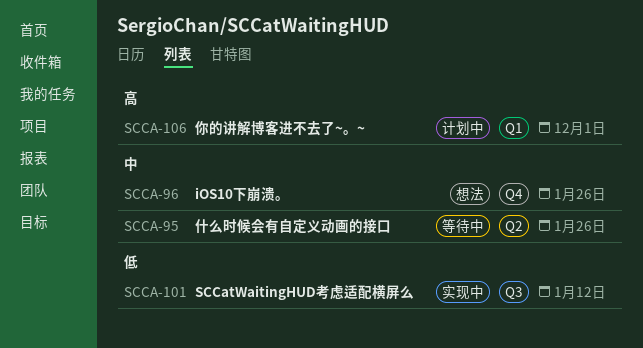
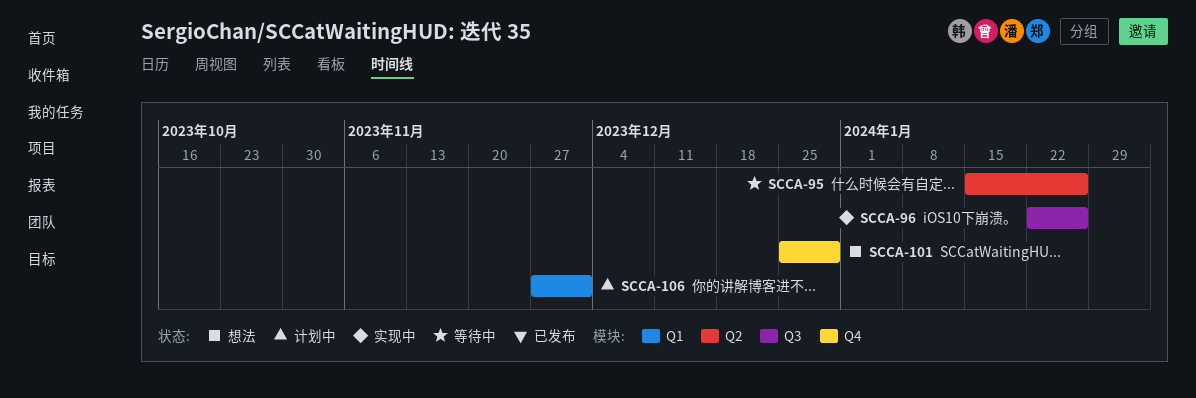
SCCA-96, status: 想法 -> 实现中
SCCA-96, label: Q4 -> Q3
SCCA-101, status: 实现中 -> 想法
SCCA-101, label: Q3 -> Q4
SCCA-101, due: Jan 12 -> Dec 29

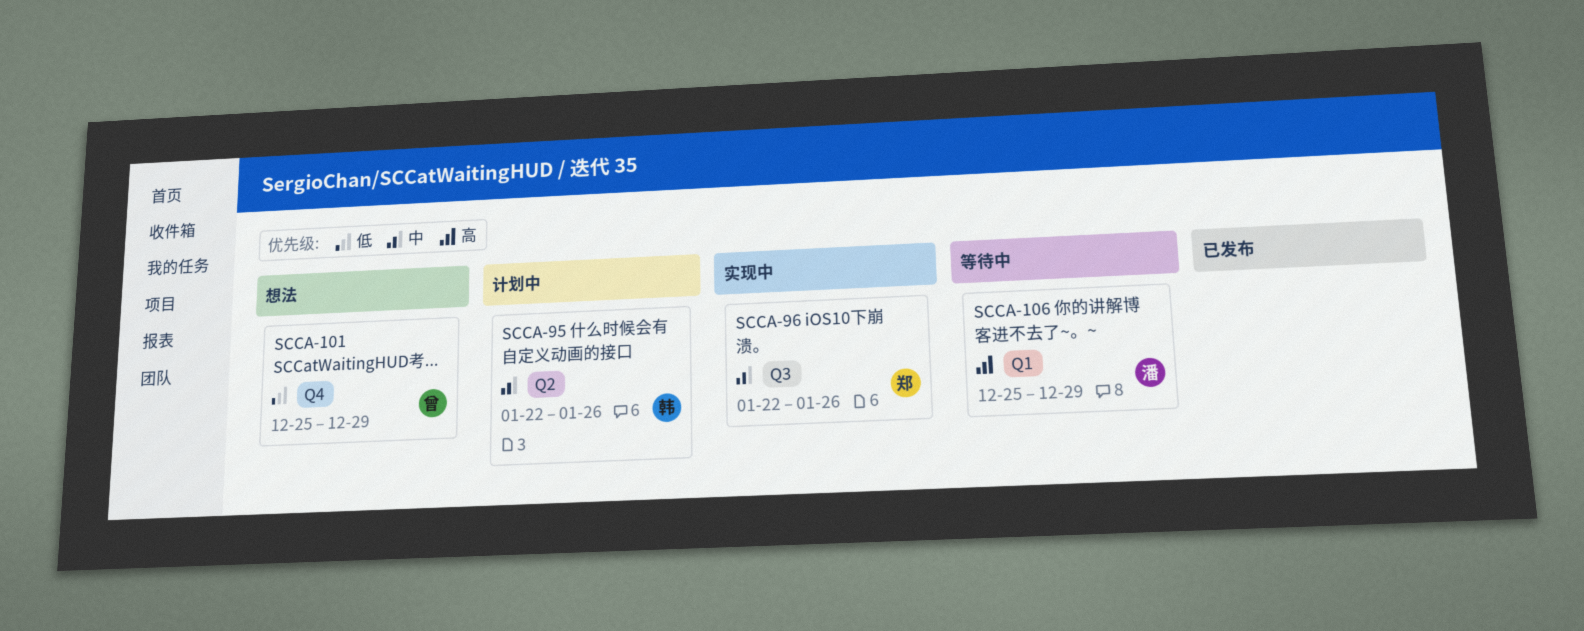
SCCA-95, status: 等待中 -> 计划中
SCCA-95, start: Jan 15 -> Jan 22
SCCA-106, status: 计划中 -> 等待中
SCCA-106, start: Nov 27 -> Dec 25
SCCA-106, due: Dec 1 -> Dec 29

